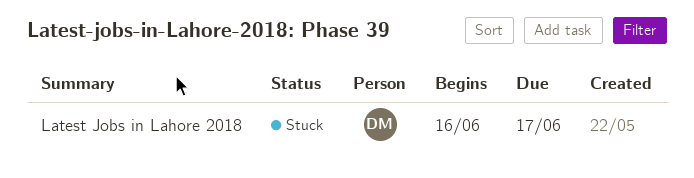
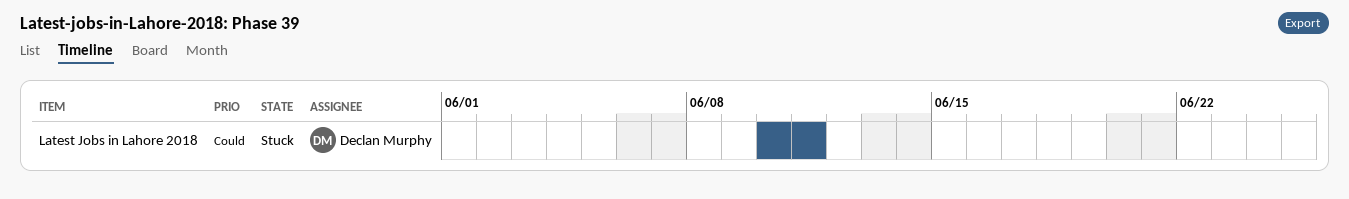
Latest Jobs in Lahore 2018, start: Jun 16 -> Jun 10
Latest Jobs in Lahore 2018, due: Jun 17 -> Jun 11

